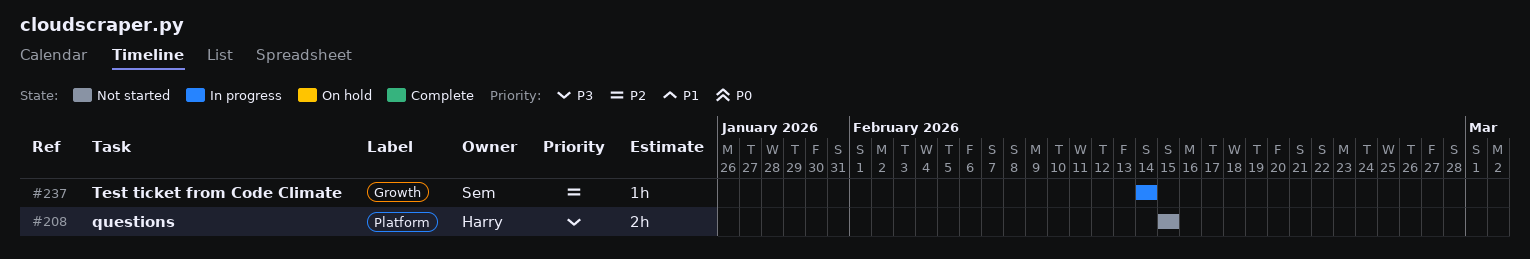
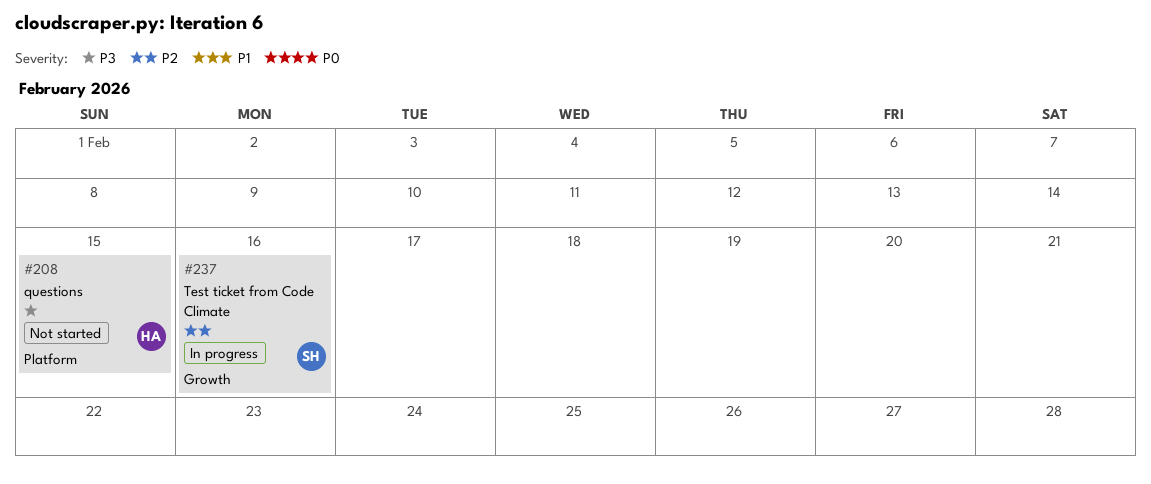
#237, due: Feb 14 -> Feb 16

